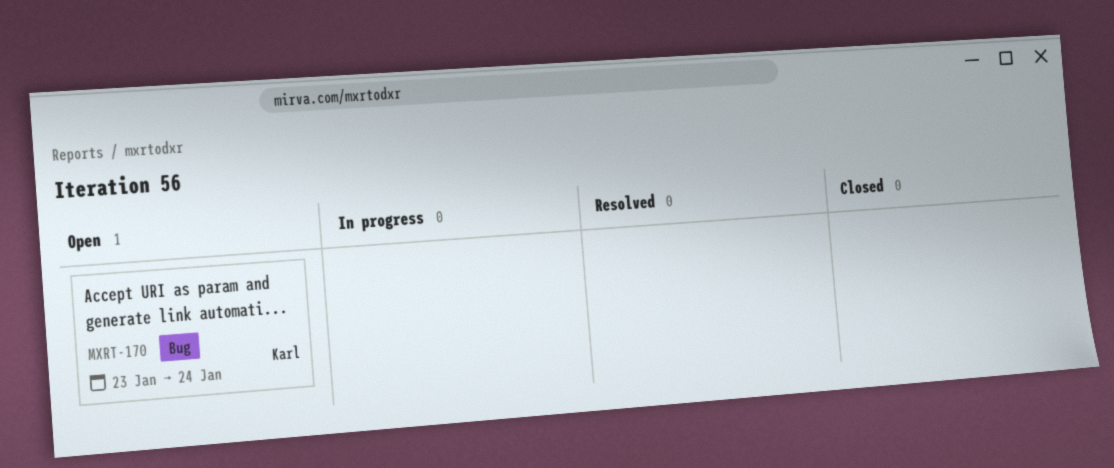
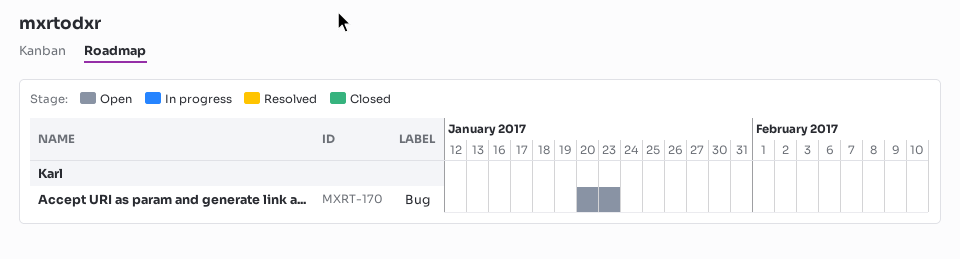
MXRT-170, start: Jan 23 -> Jan 20
MXRT-170, due: Jan 24 -> Jan 23

